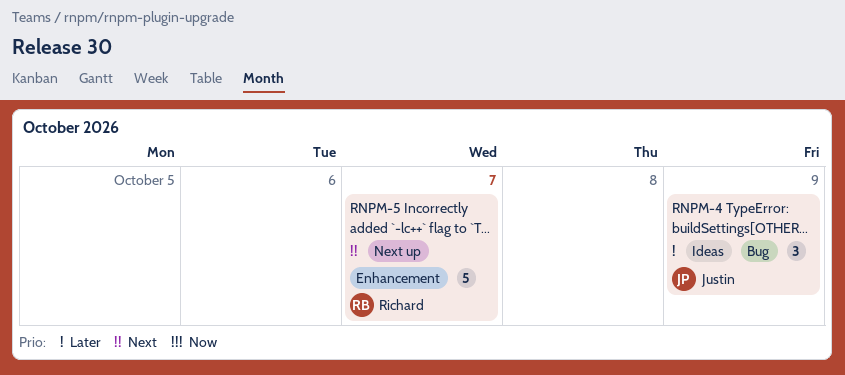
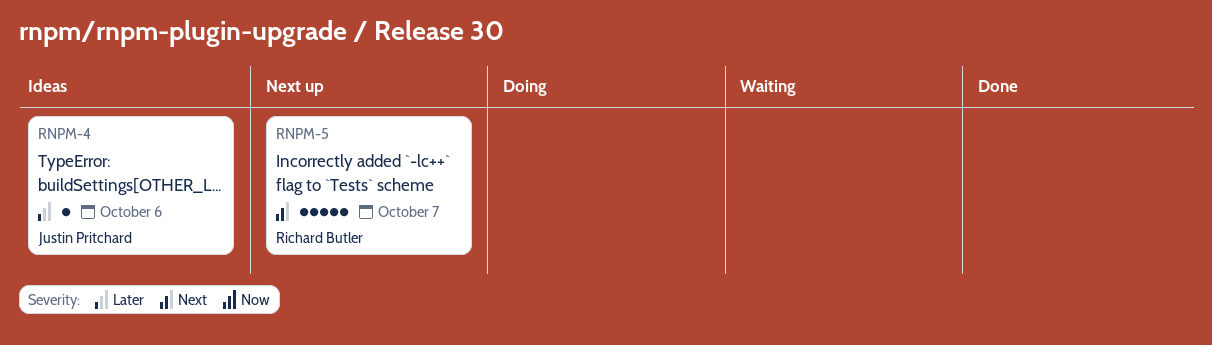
RNPM-4, estimate: 3 -> 1
RNPM-4, due: Oct 9 -> Oct 6

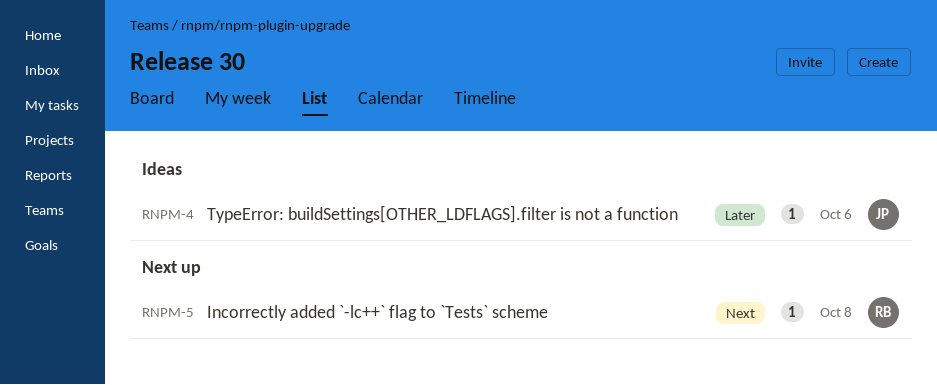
RNPM-5, estimate: 5 -> 1
RNPM-5, due: Oct 7 -> Oct 8

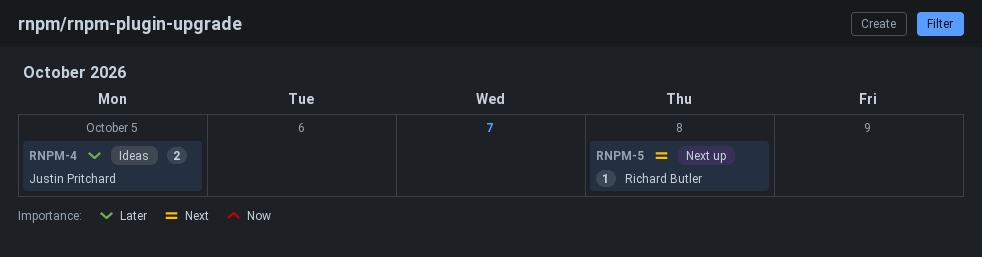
RNPM-4, estimate: 1 -> 2
RNPM-4, due: Oct 6 -> Oct 5

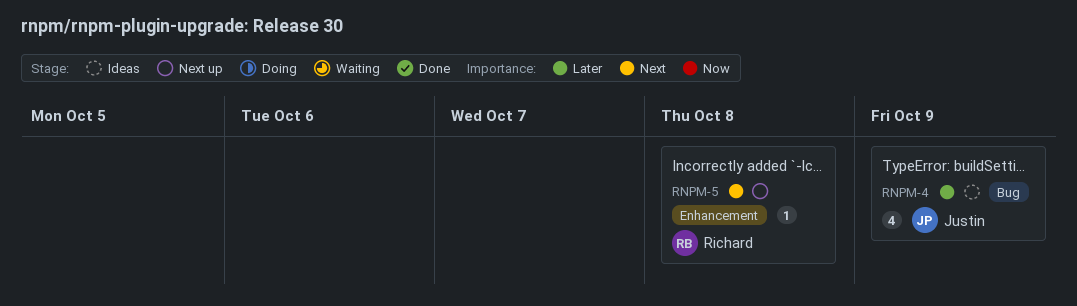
RNPM-4, estimate: 2 -> 4
RNPM-4, due: Oct 5 -> Oct 9

